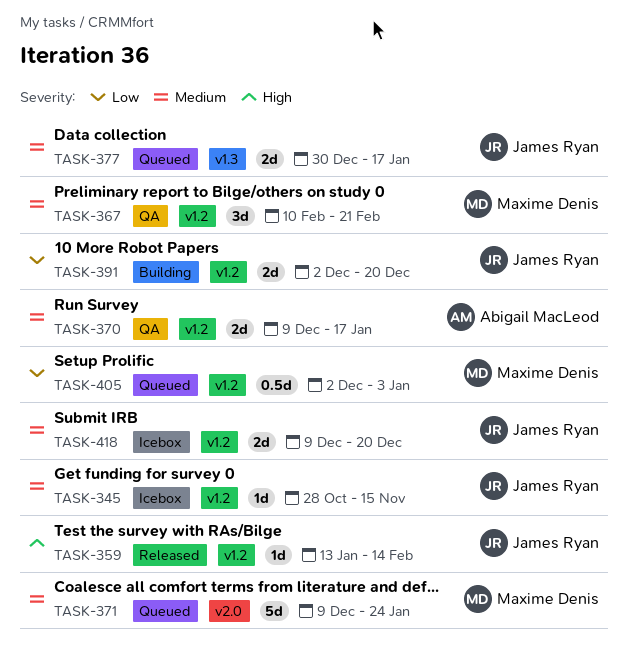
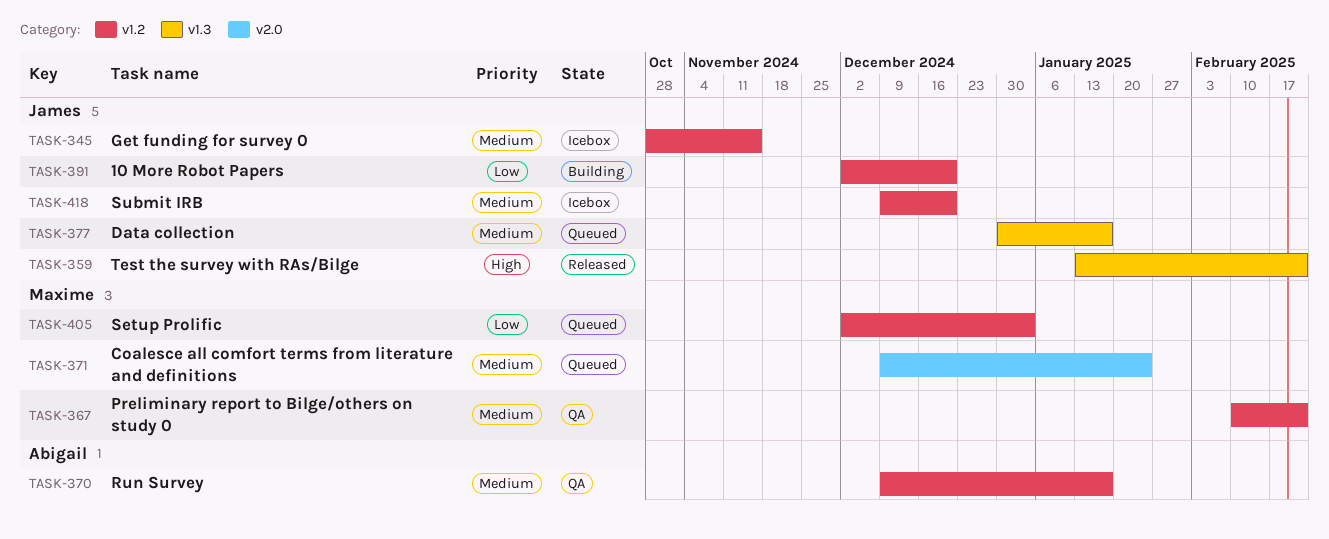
TASK-359, label: v1.2 -> v1.3
TASK-359, due: Feb 14 -> Feb 21

